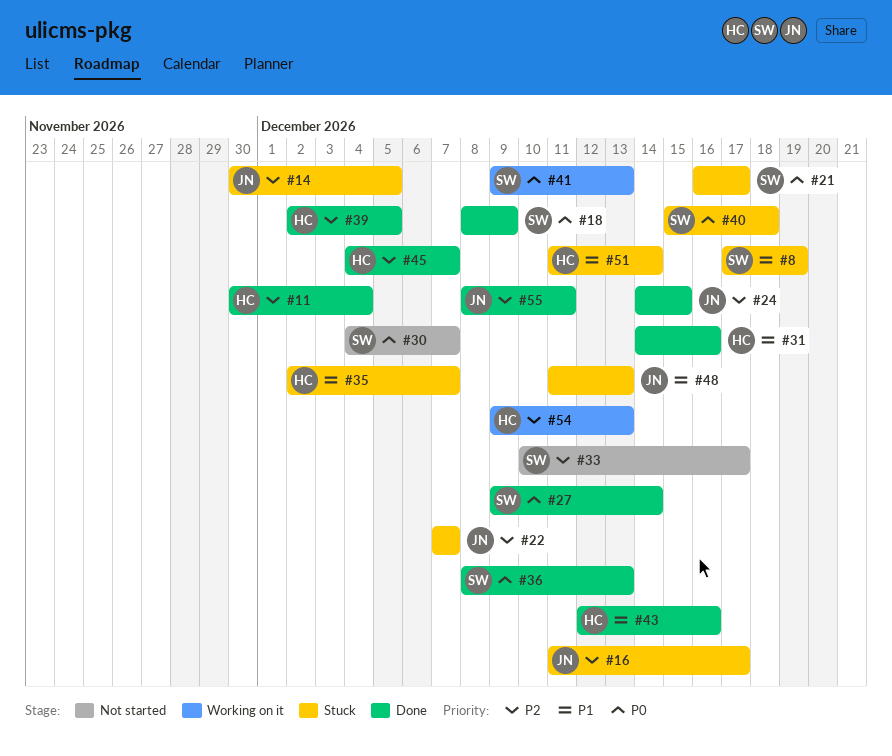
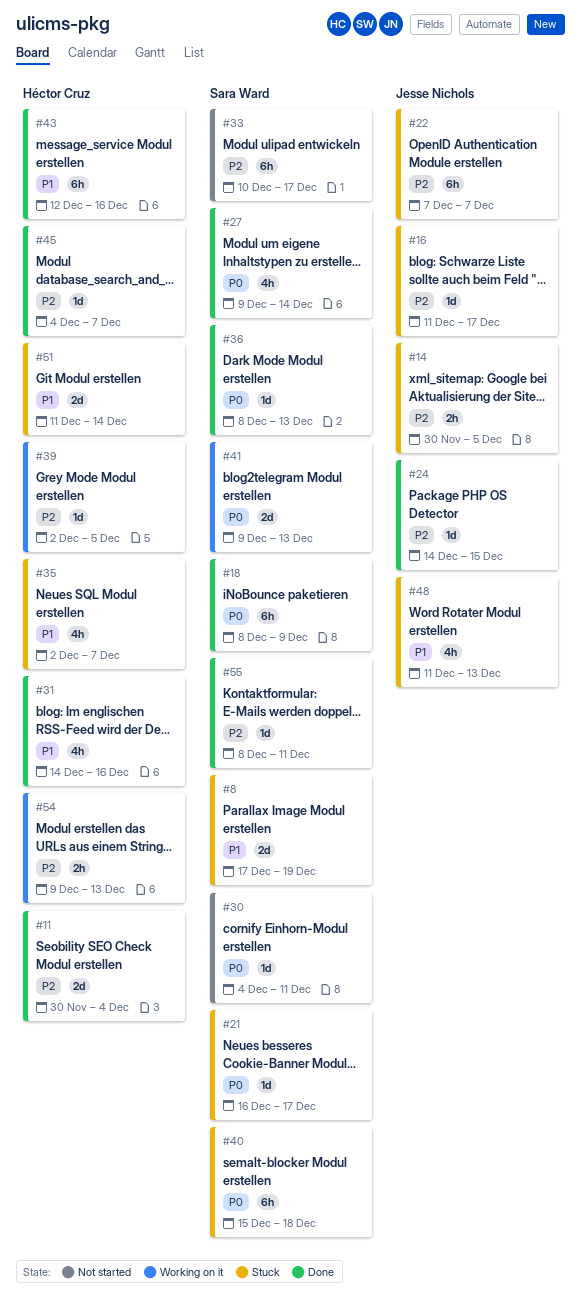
#30, due: Dec 7 -> Dec 11
#39, status: Done -> Working on it
#55, owner: Jesse Nichols -> Sara Ward

